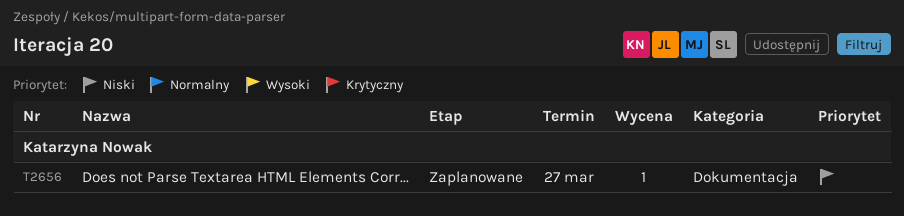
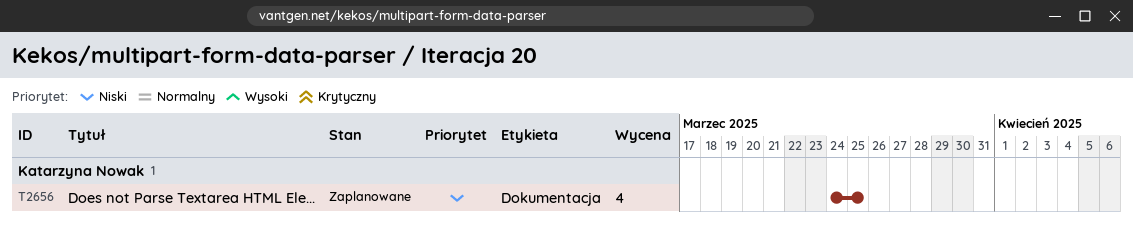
T2656, estimate: 1 -> 4
T2656, due: Mar 27 -> Mar 25

